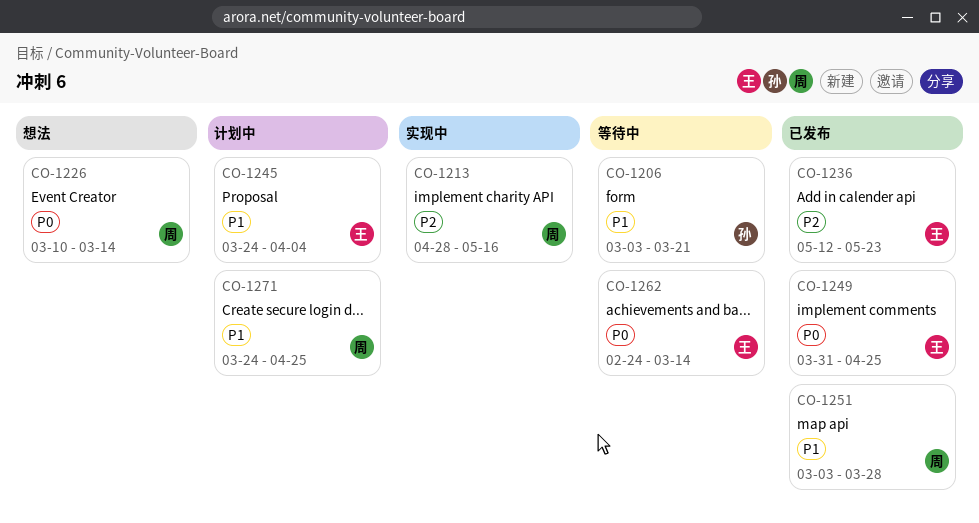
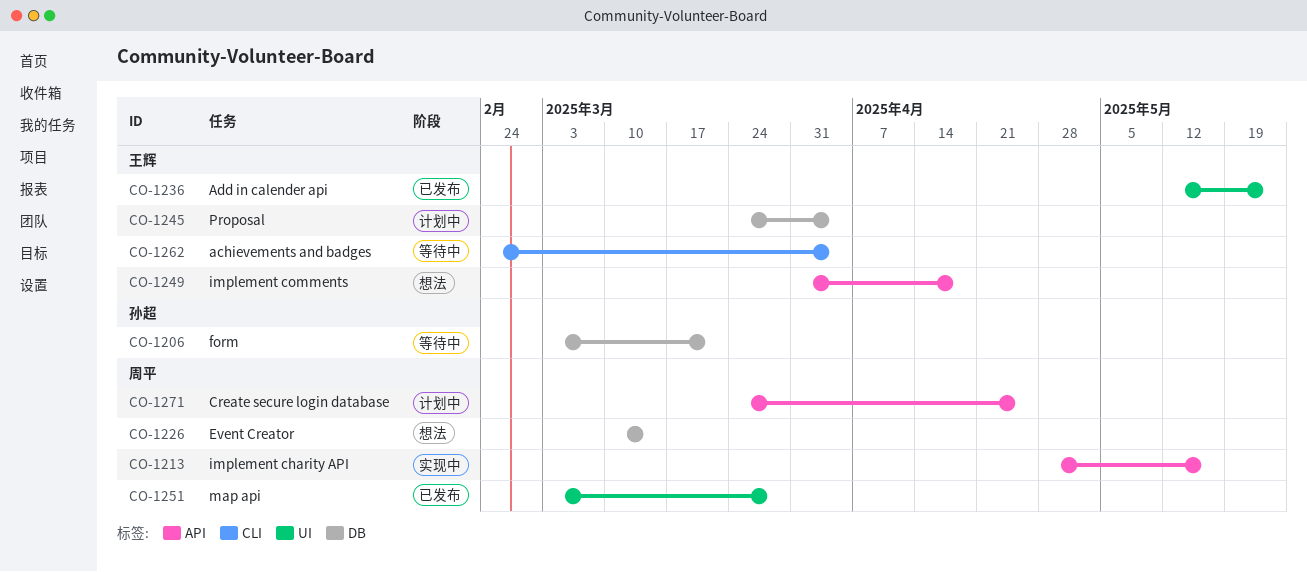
CO-1249, status: 已发布 -> 想法
CO-1249, due: Apr 25 -> Apr 18
CO-1262, due: Mar 14 -> Apr 4

